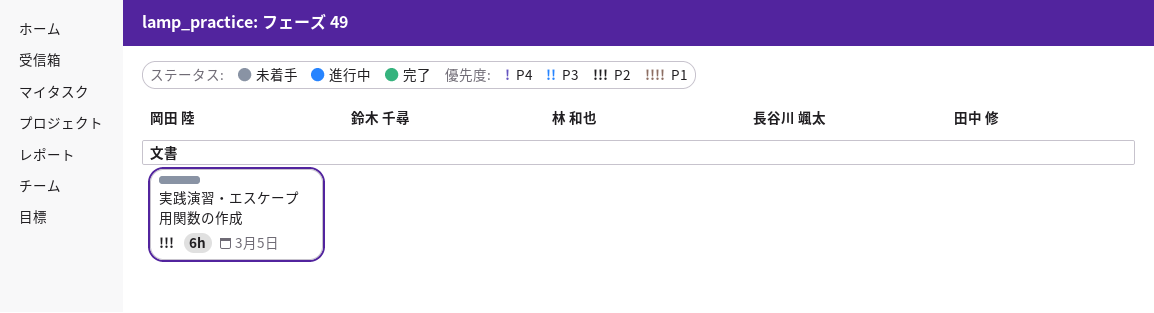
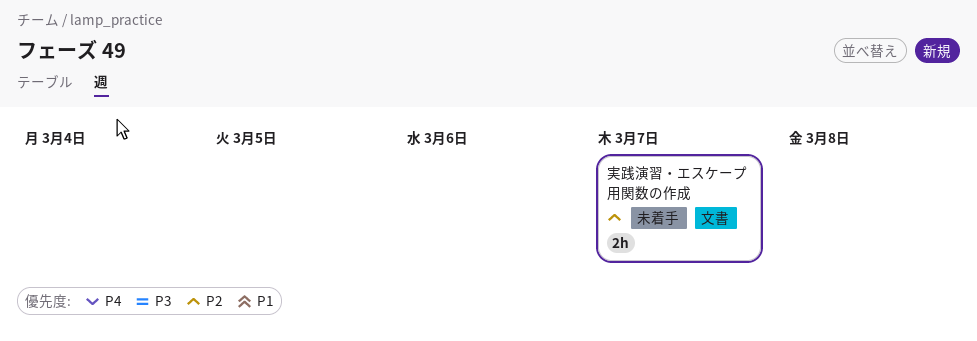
実践演習・エスケープ用関数の作成, estimate: 6h -> 2h
実践演習・エスケープ用関数の作成, due: Mar 5 -> Mar 7

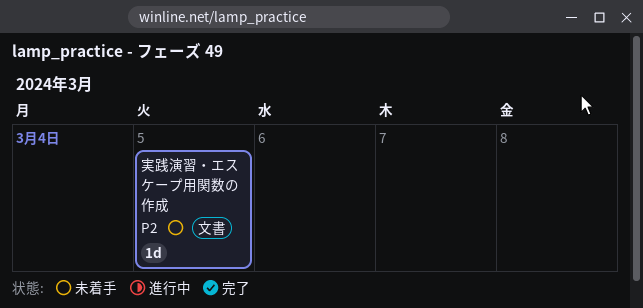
実践演習・エスケープ用関数の作成, estimate: 2h -> 1d
実践演習・エスケープ用関数の作成, due: Mar 7 -> Mar 5

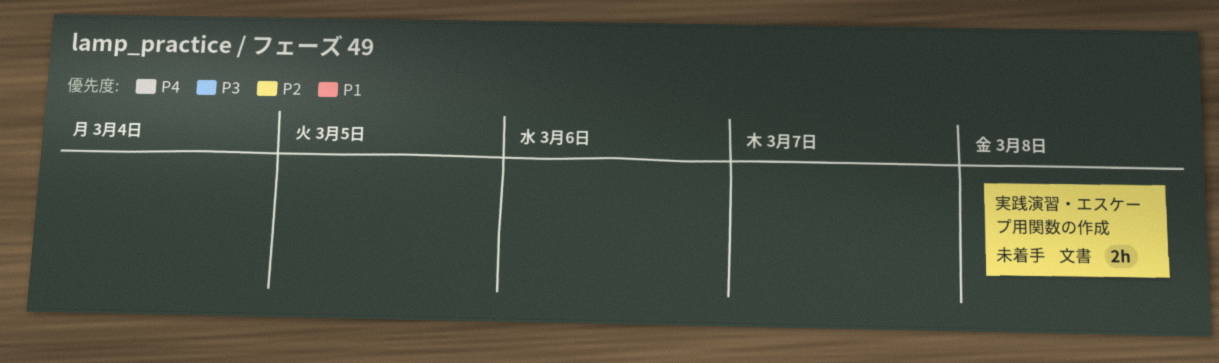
実践演習・エスケープ用関数の作成, estimate: 1d -> 2h
実践演習・エスケープ用関数の作成, due: Mar 5 -> Mar 8

